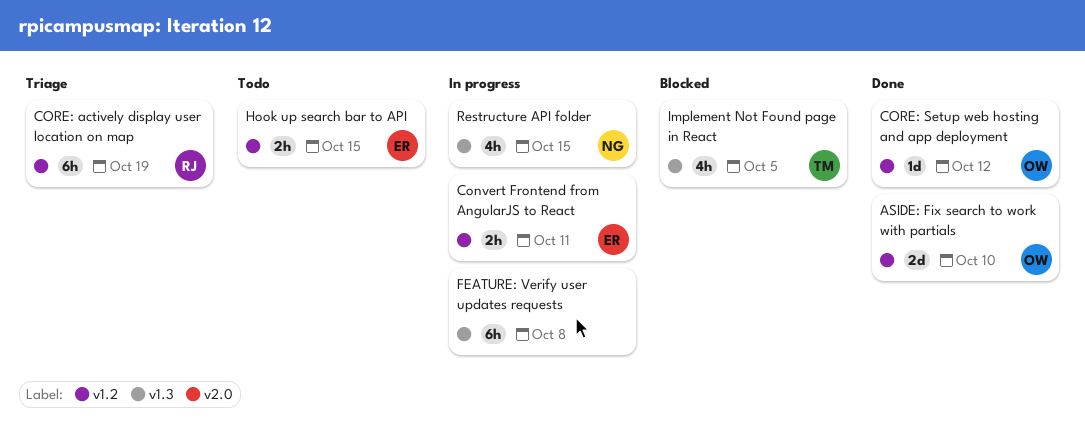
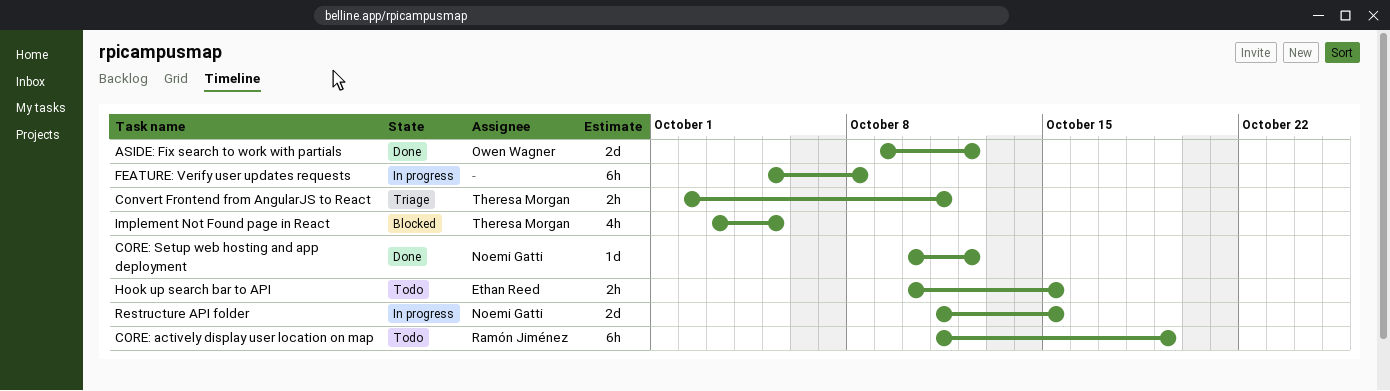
ASIDE: Fix search to work with partials, due: Oct 10 -> Oct 12
Convert Frontend from AngularJS to React, status: In progress -> Triage
Convert Frontend from AngularJS to React, owner: Ethan Reed -> Theresa Morgan
CORE: actively display user location on map, status: Triage -> Todo
CORE: Setup web hosting and app deployment, owner: Owen Wagner -> Noemi Gatti
Restructure API folder, estimate: 4h -> 2d

